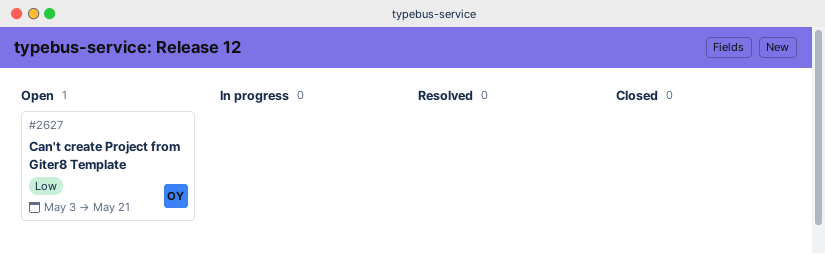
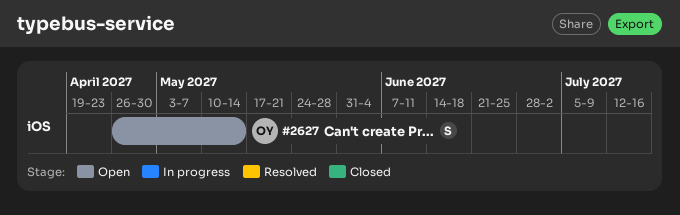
#2627, start: May 3 -> Apr 26
#2627, due: May 21 -> May 14

